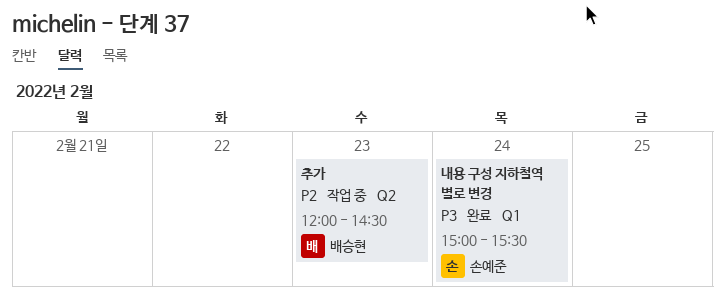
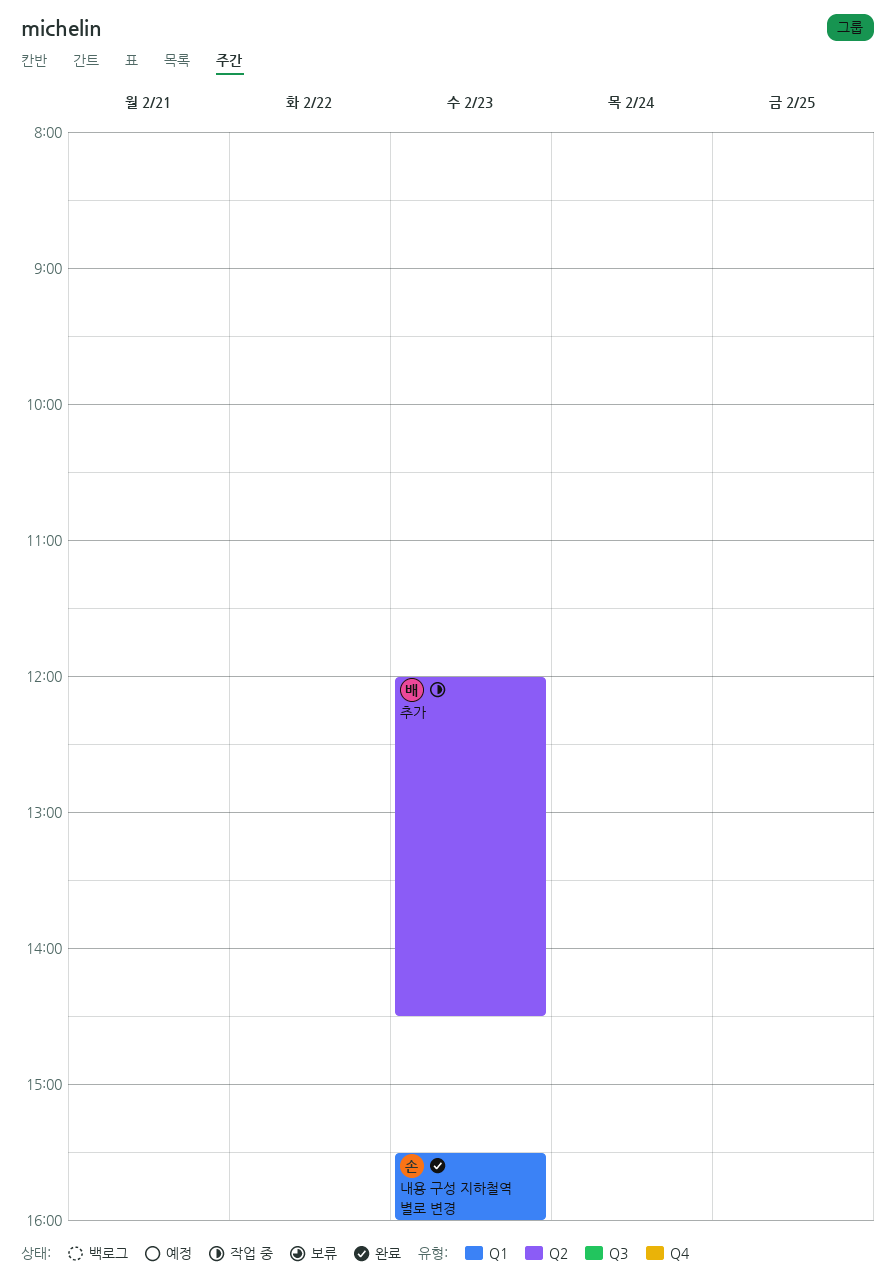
내용 구성 지하철역 별로 변경, day: Feb 24 -> Feb 23
내용 구성 지하철역 별로 변경, begins: 15:00 -> 15:30
내용 구성 지하철역 별로 변경, ends: 15:30 -> 16:00

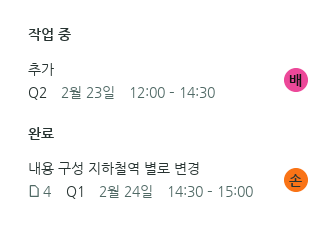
내용 구성 지하철역 별로 변경, day: Feb 23 -> Feb 24
내용 구성 지하철역 별로 변경, begins: 15:30 -> 14:30
내용 구성 지하철역 별로 변경, ends: 16:00 -> 15:00

